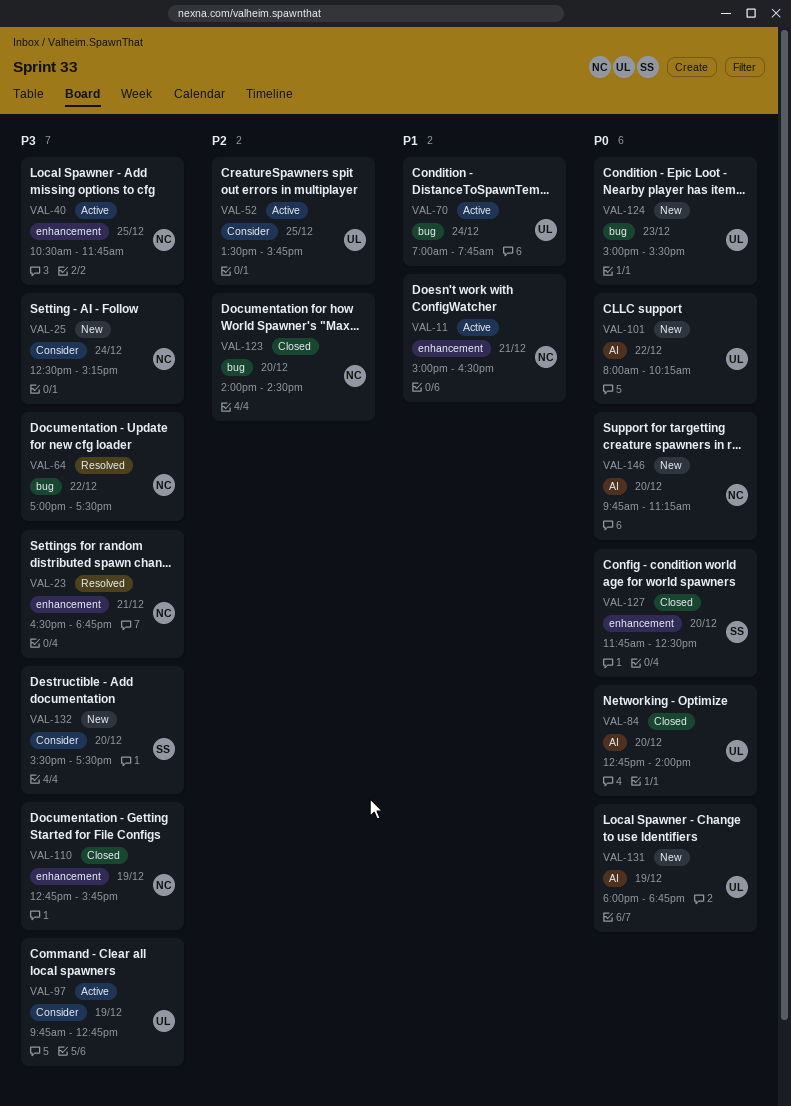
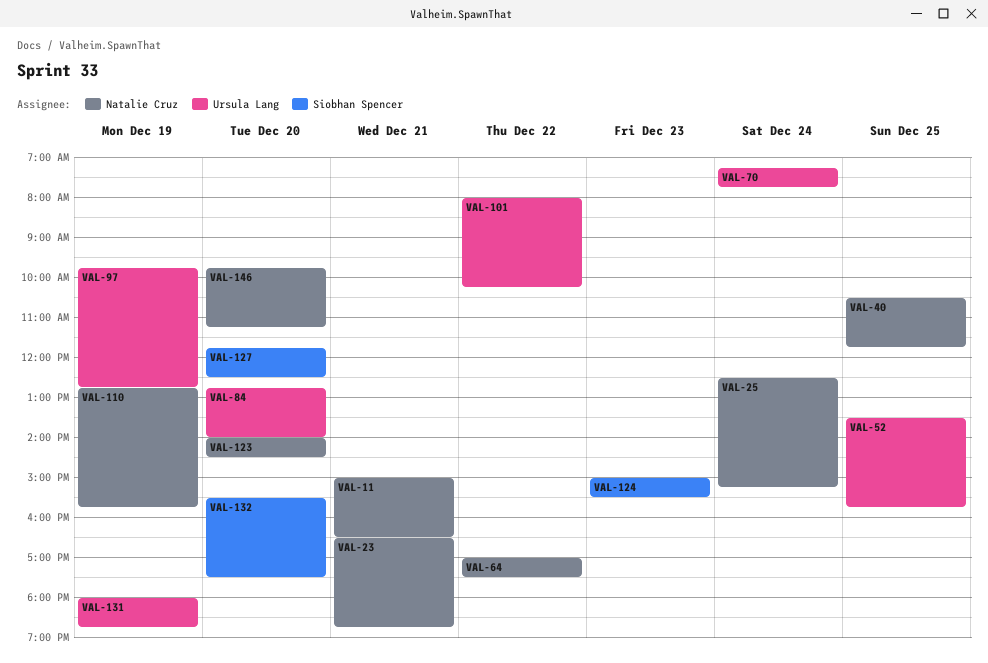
VAL-70, begins: 07:00 -> 07:15
VAL-124, owner: Ursula Lang -> Siobhan Spencer

